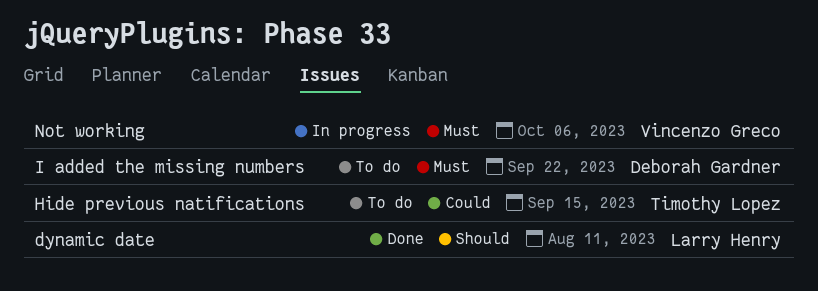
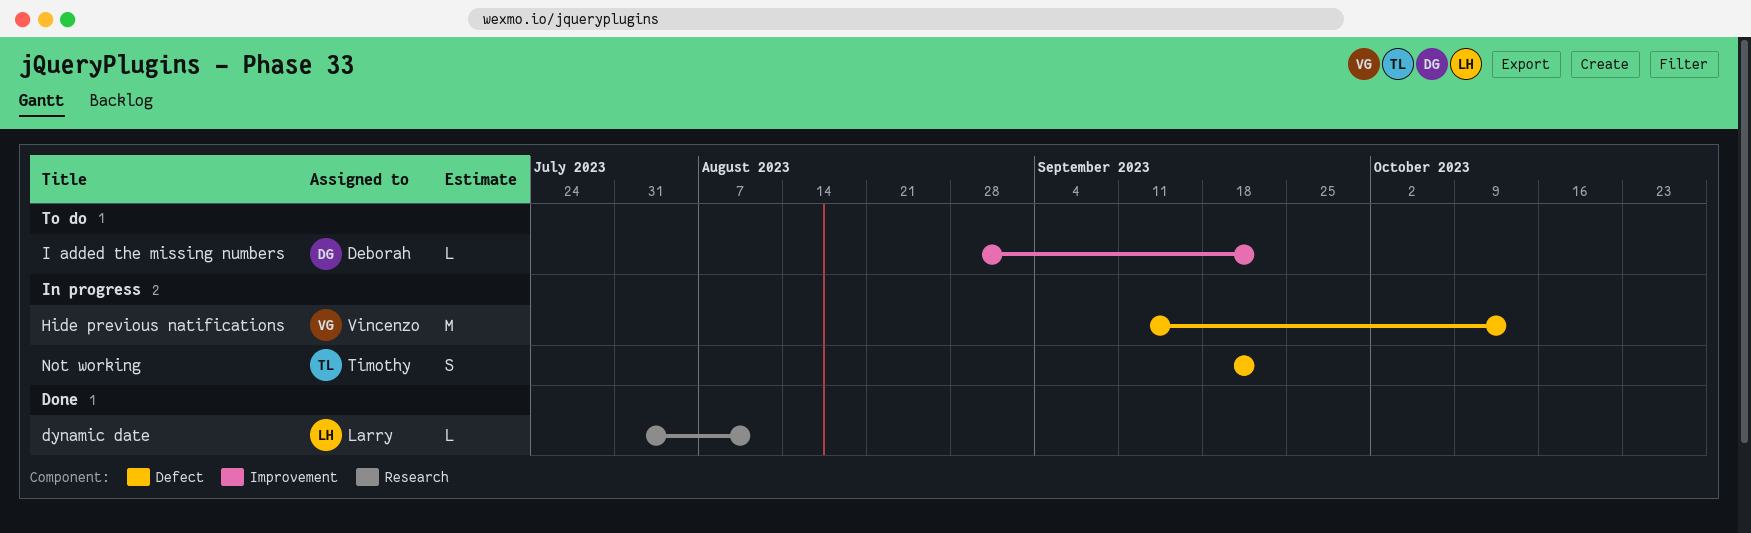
Hide previous natifications, status: To do -> In progress
Hide previous natifications, owner: Timothy Lopez -> Vincenzo Greco
Hide previous natifications, due: Sep 15 -> Oct 13
Not working, owner: Vincenzo Greco -> Timothy Lopez
Not working, due: Oct 6 -> Sep 22

